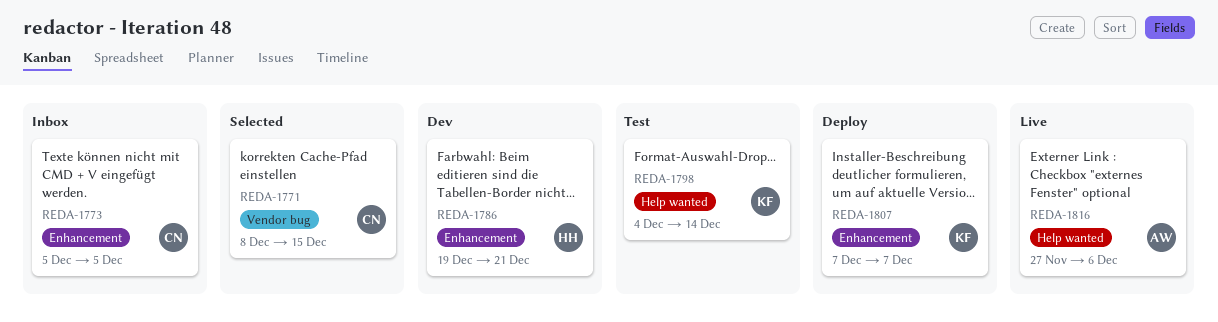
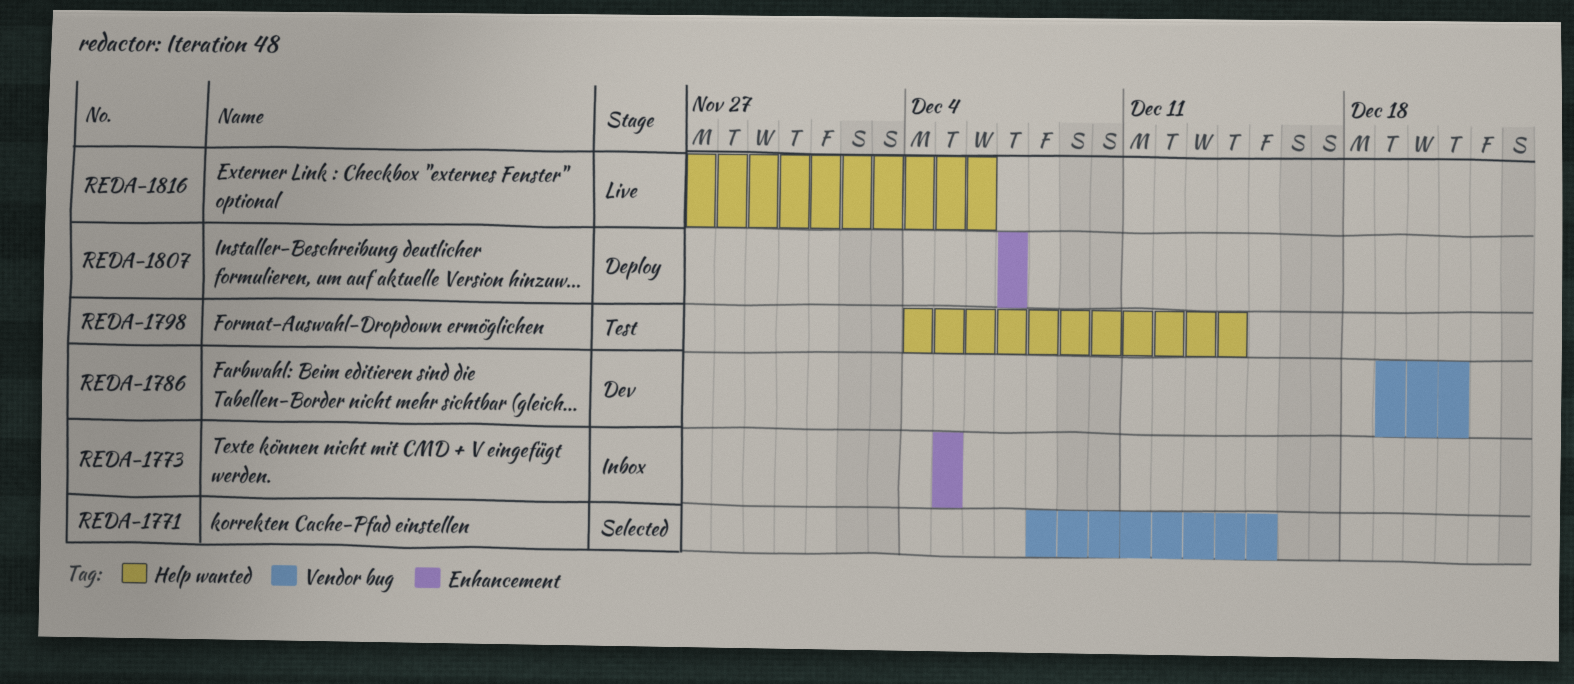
REDA-1786, label: Enhancement -> Vendor bug

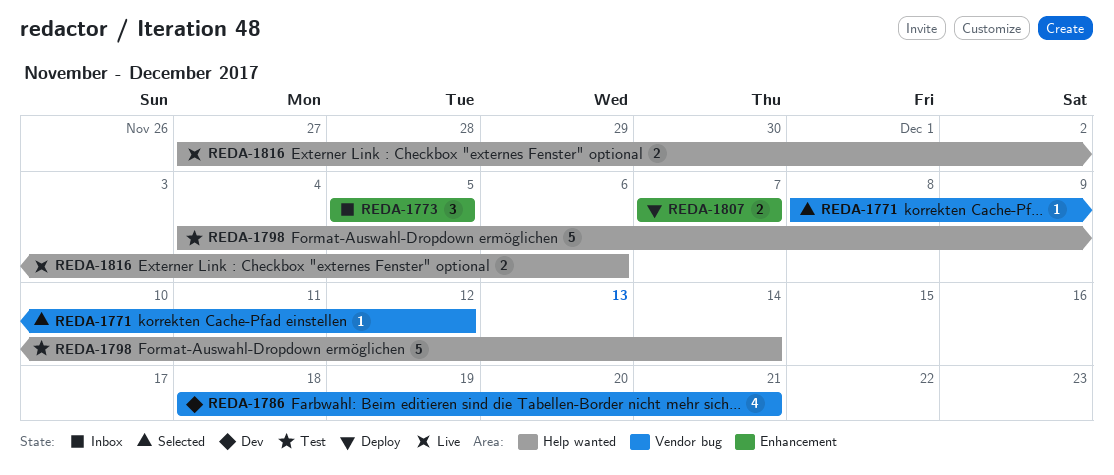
REDA-1771, due: Dec 15 -> Dec 12
REDA-1786, start: Dec 19 -> Dec 18

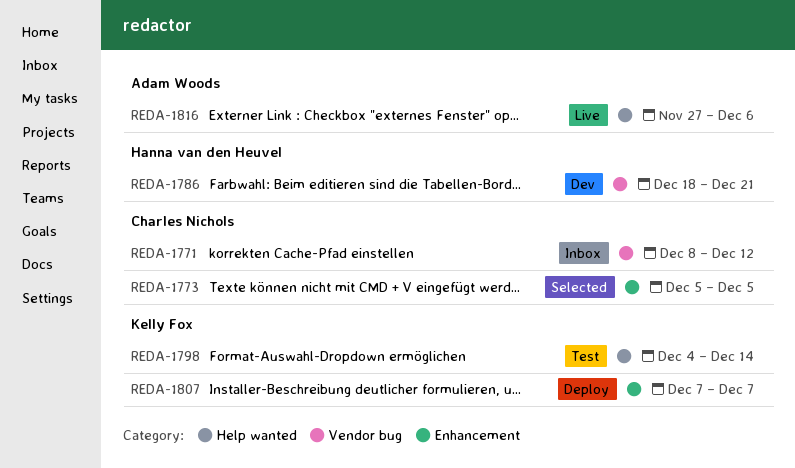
REDA-1771, status: Selected -> Inbox
REDA-1773, status: Inbox -> Selected

